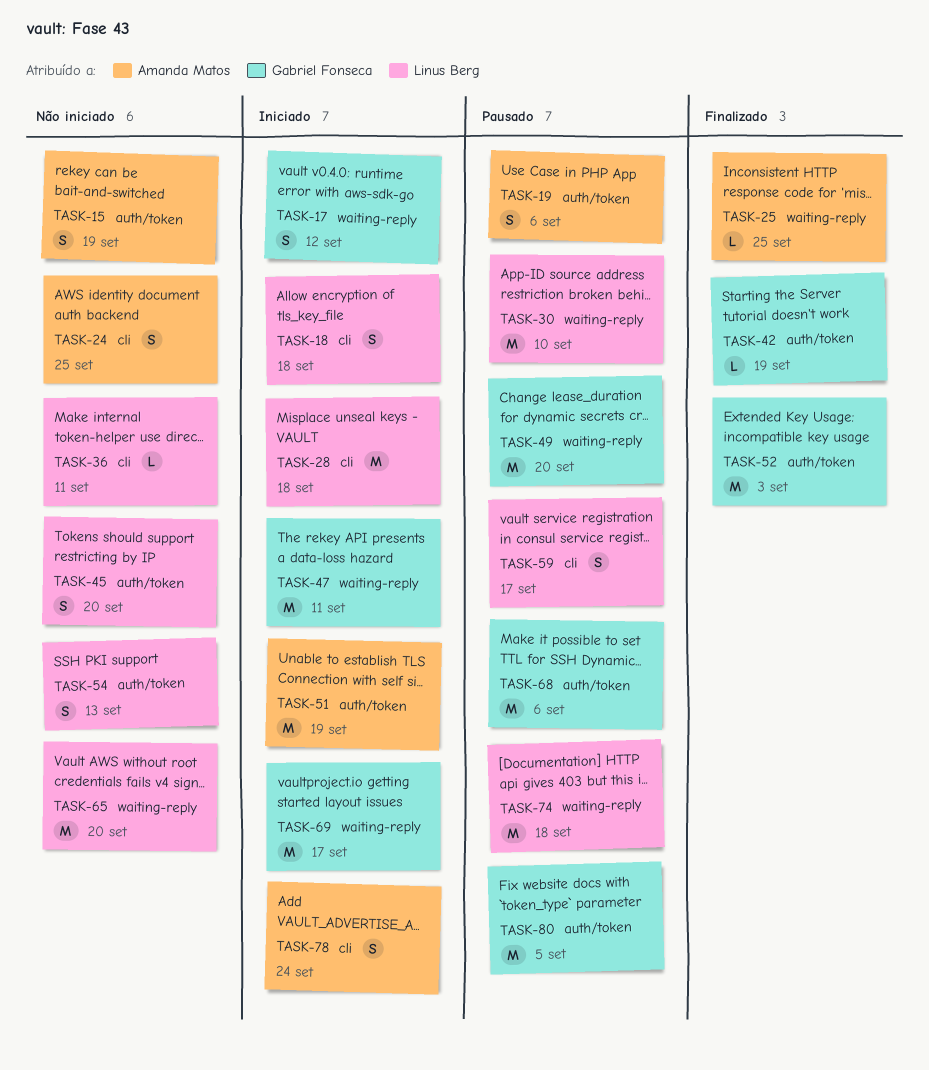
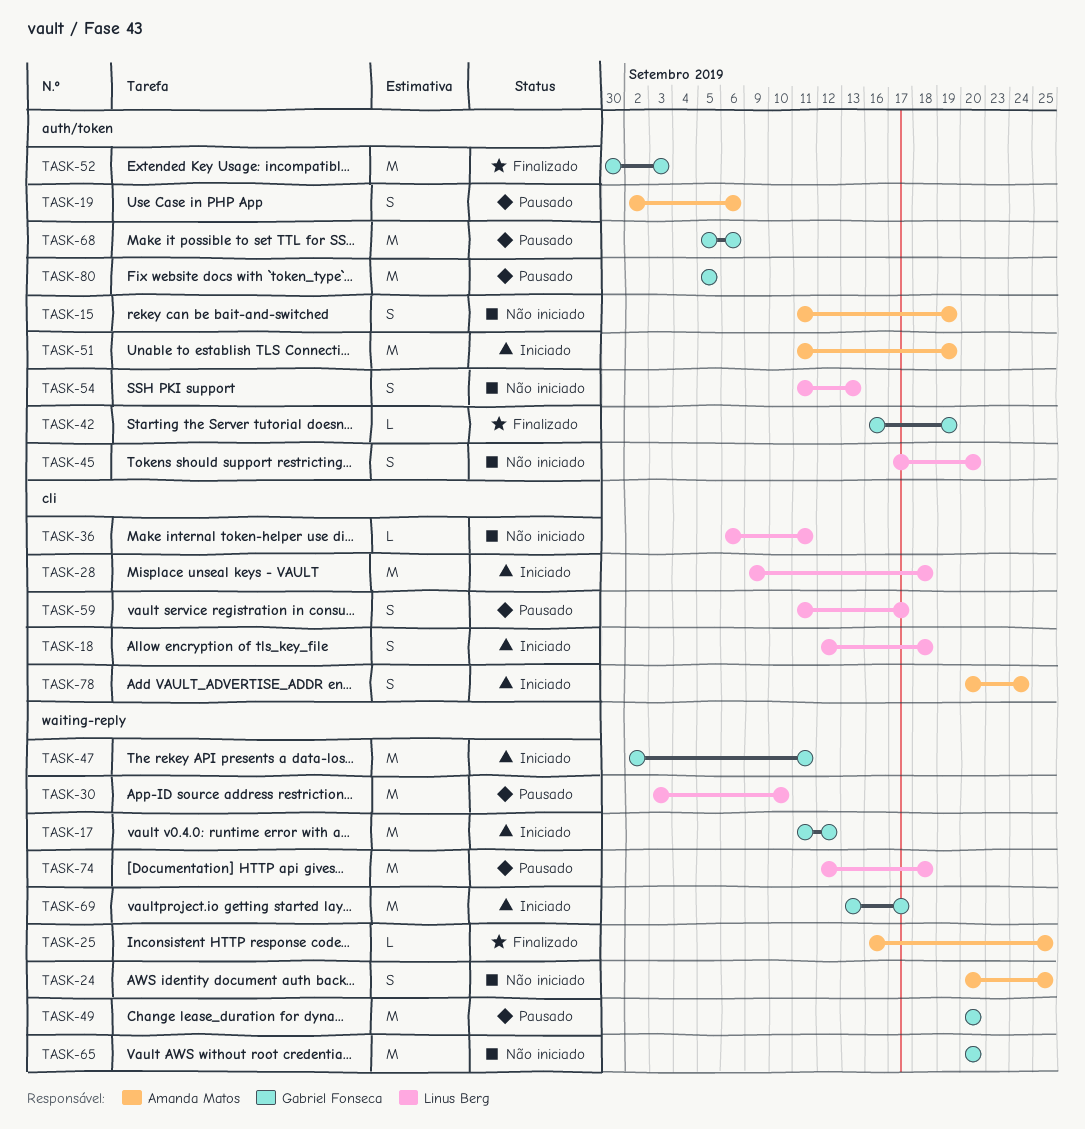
TASK-17, estimate: S -> M
TASK-24, label: cli -> waiting-reply
TASK-65, owner: Linus Berg -> Gabriel Fonseca

